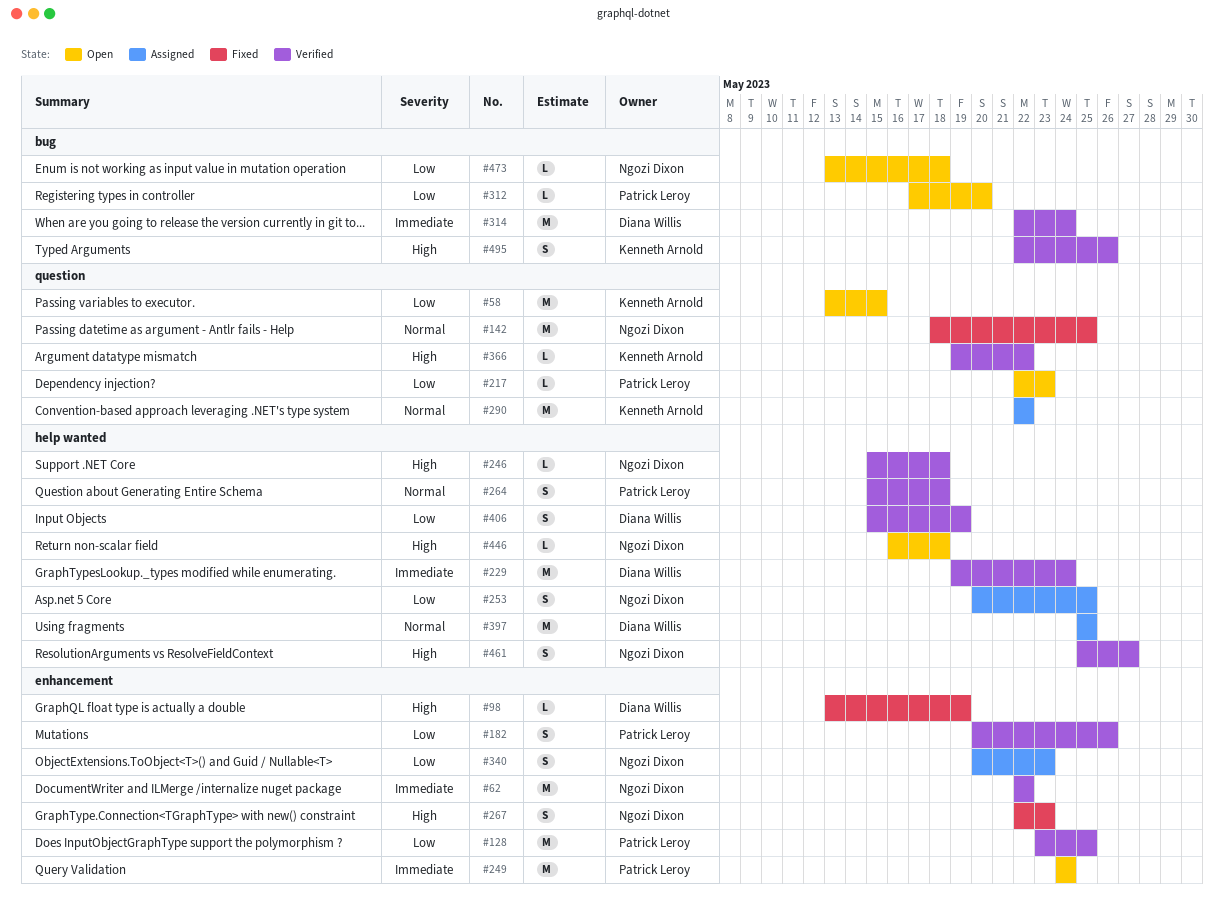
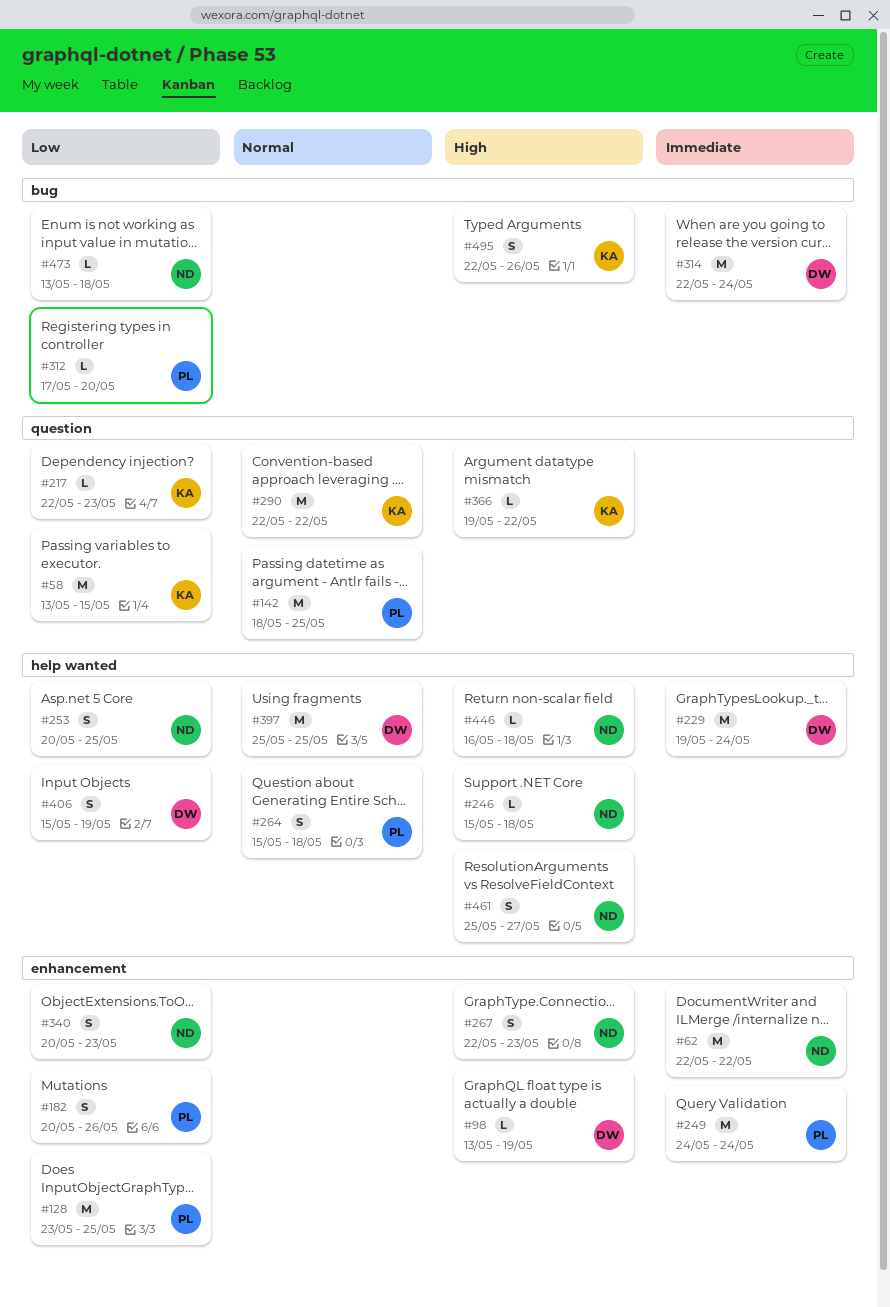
#142, owner: Ngozi Dixon -> Patrick Leroy
#217, owner: Patrick Leroy -> Kenneth Arnold

